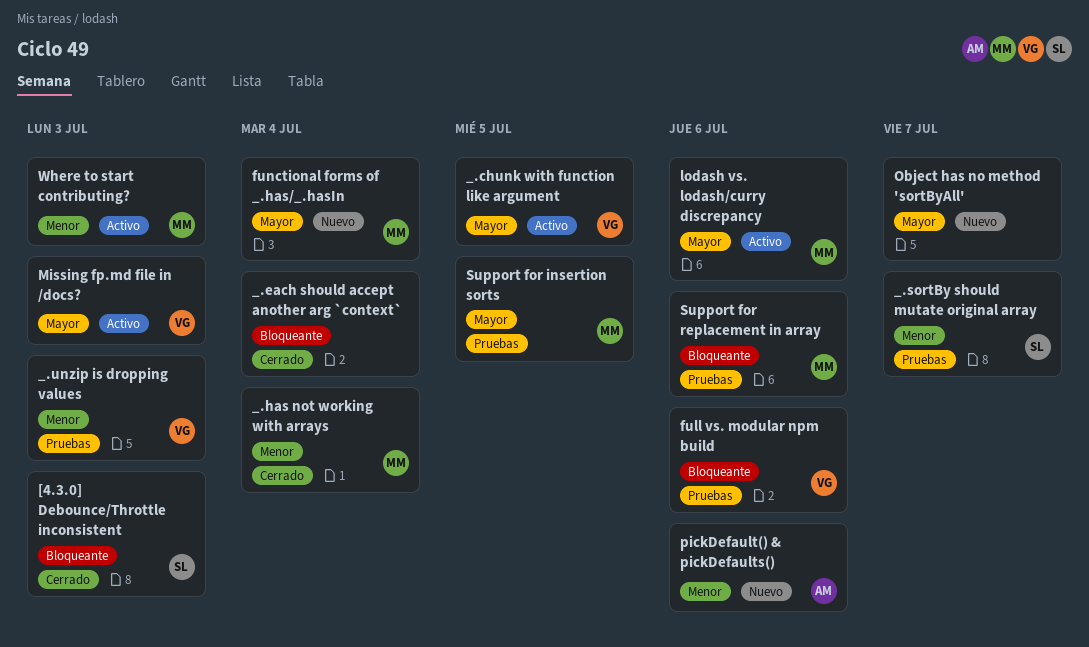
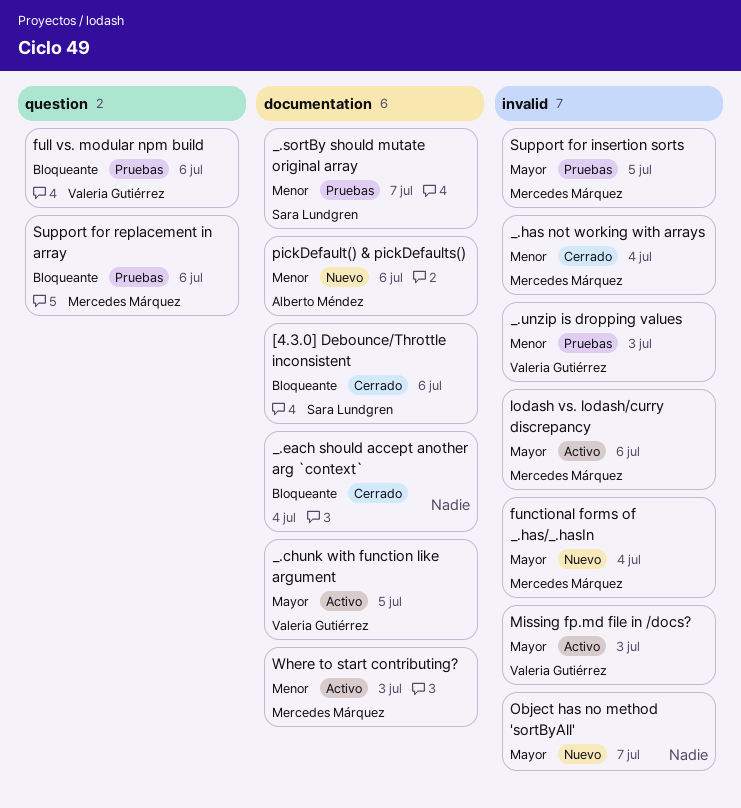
[4.3.0] Debounce/Throttle inconsistent, due: Jul 3 -> Jul 6

